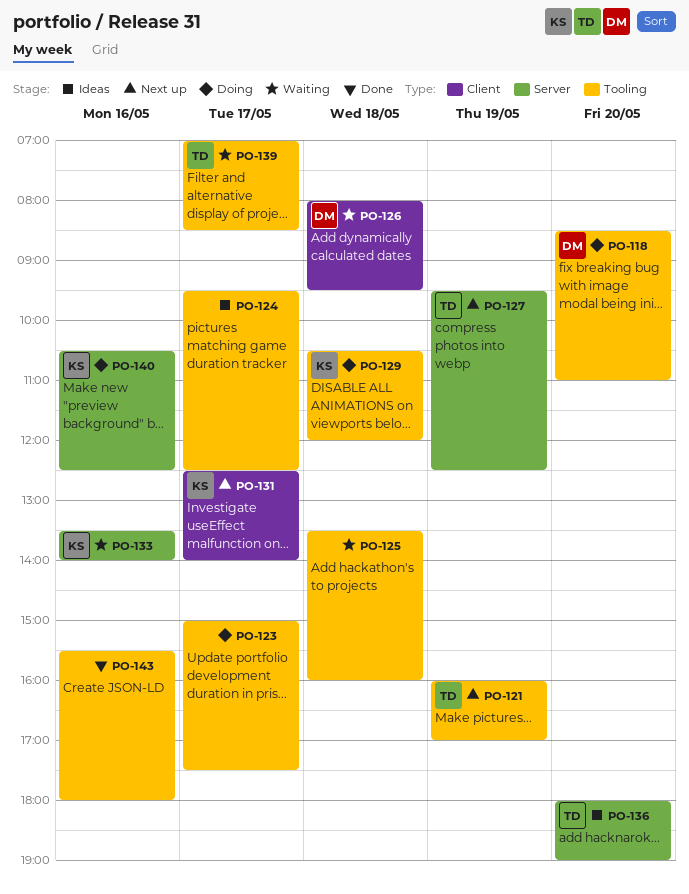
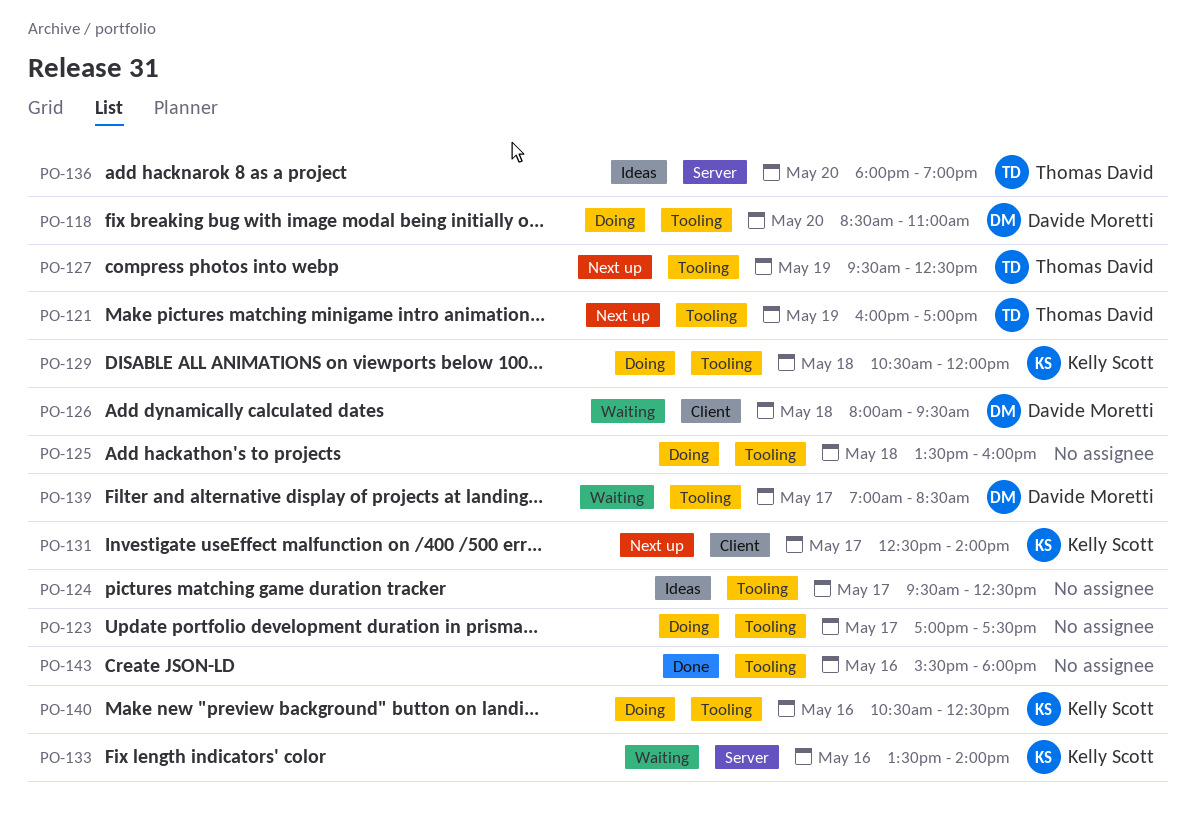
PO-123, begins: 15:00 -> 17:00
PO-125, status: Waiting -> Doing
PO-127, label: Server -> Tooling
PO-139, owner: Thomas David -> Davide Moretti
PO-140, label: Server -> Tooling

